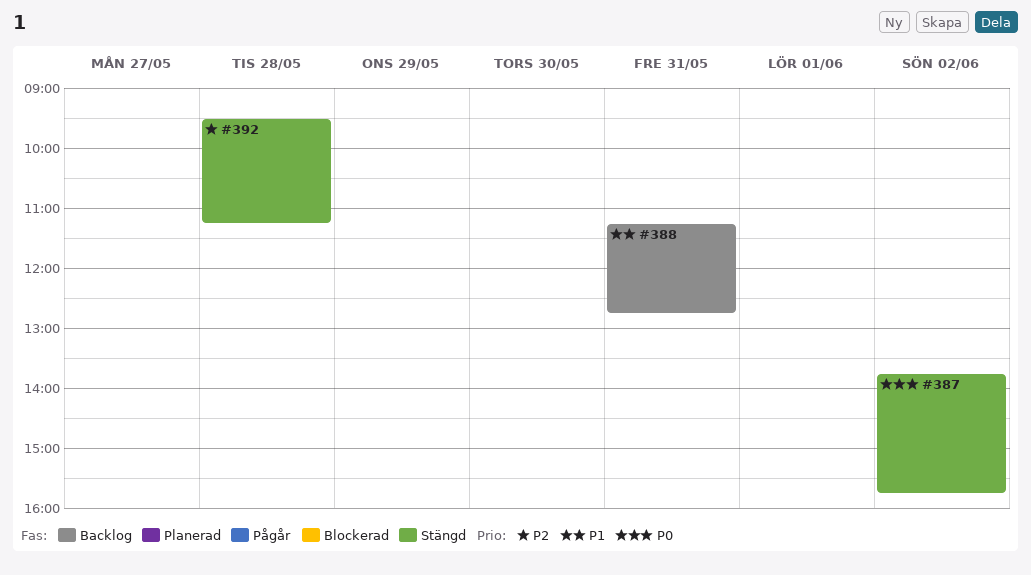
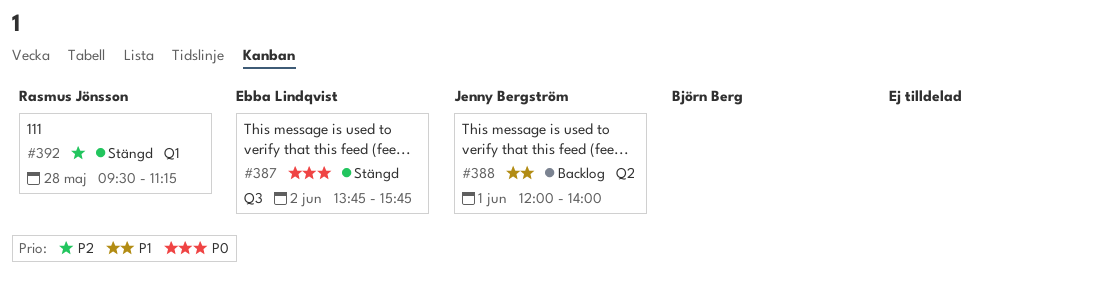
#388, day: May 31 -> Jun 1
#388, begins: 11:15 -> 12:00
#388, ends: 12:45 -> 14:00

